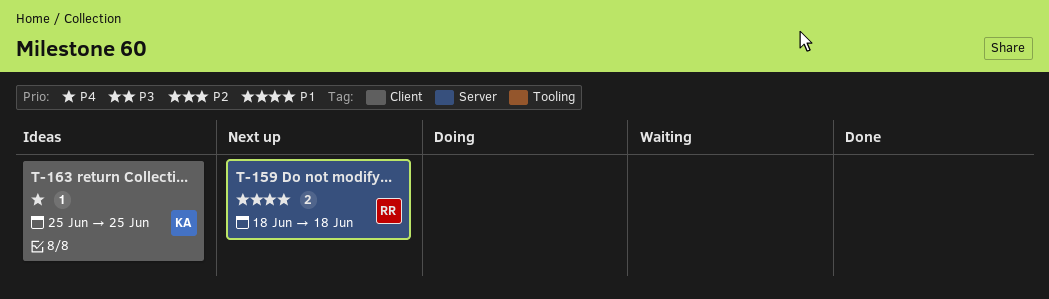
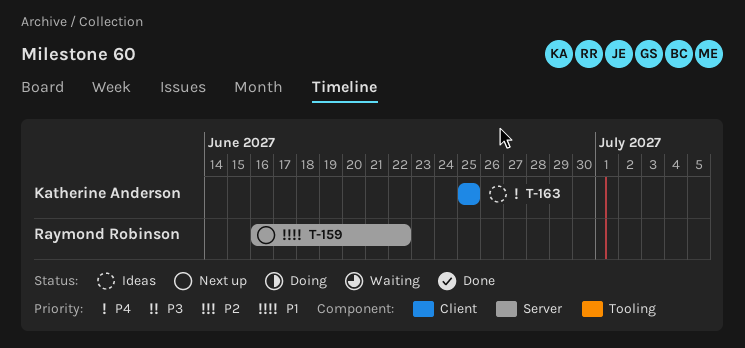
T-159, start: Jun 18 -> Jun 16
T-159, due: Jun 18 -> Jun 22

